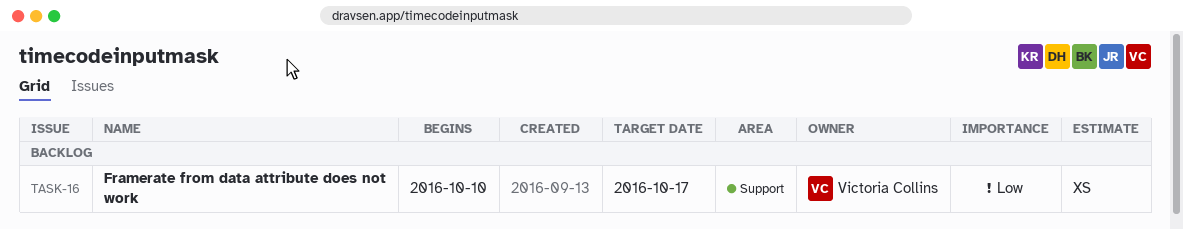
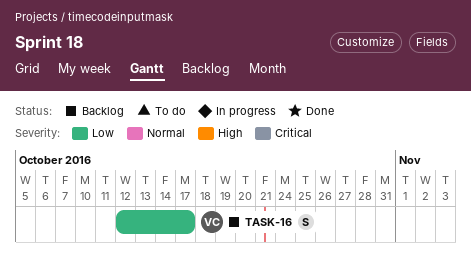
TASK-16, estimate: XS -> S
TASK-16, start: Oct 10 -> Oct 12

